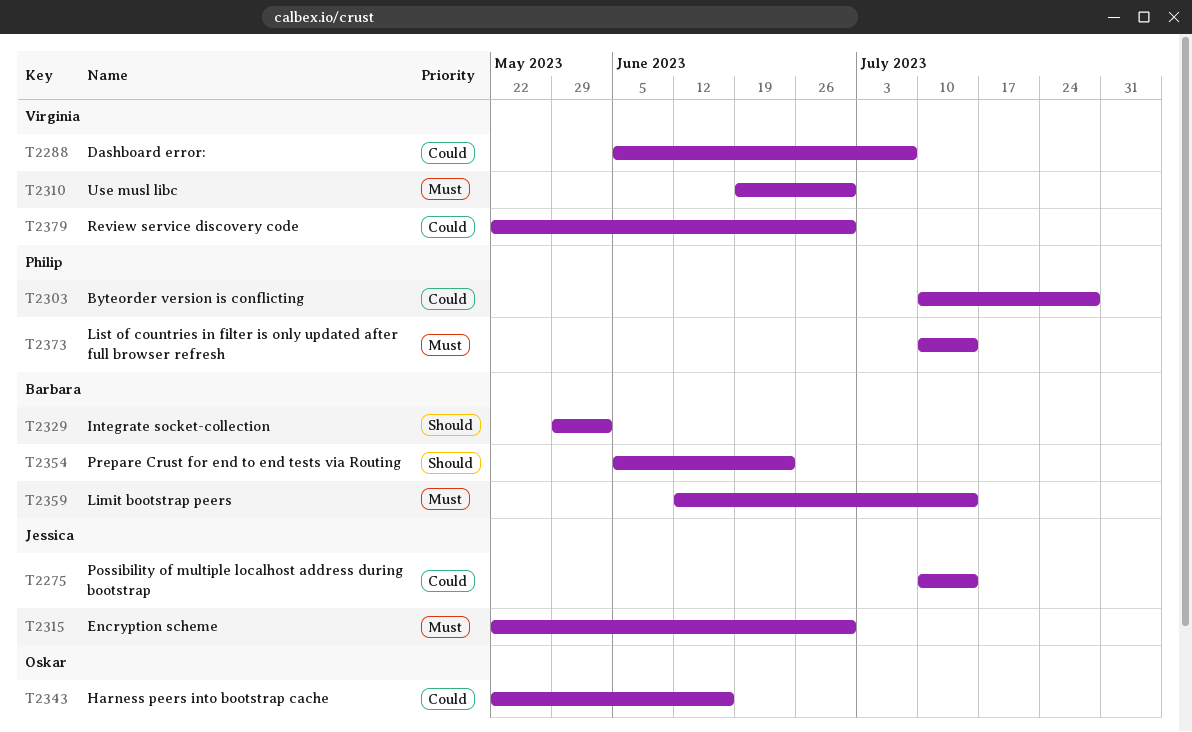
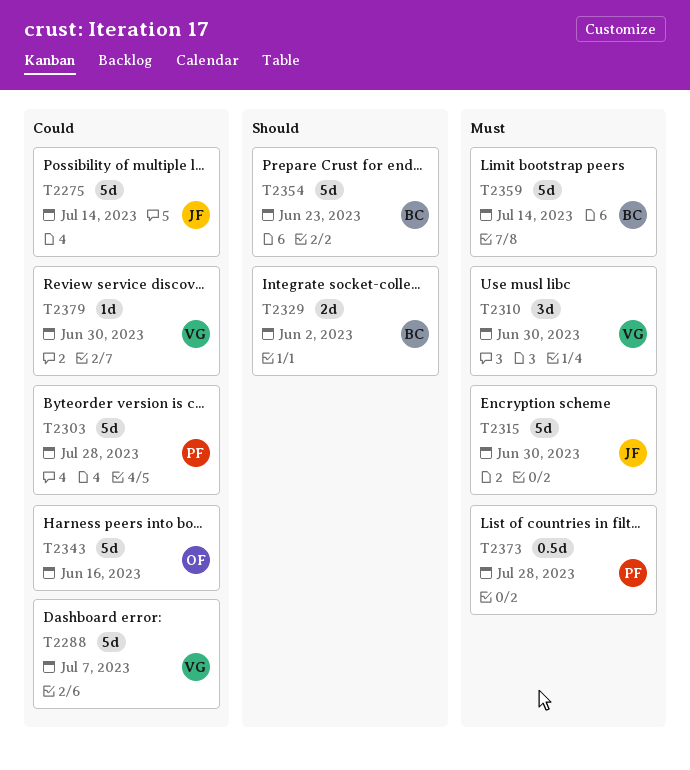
T2373, due: Jul 14 -> Jul 28

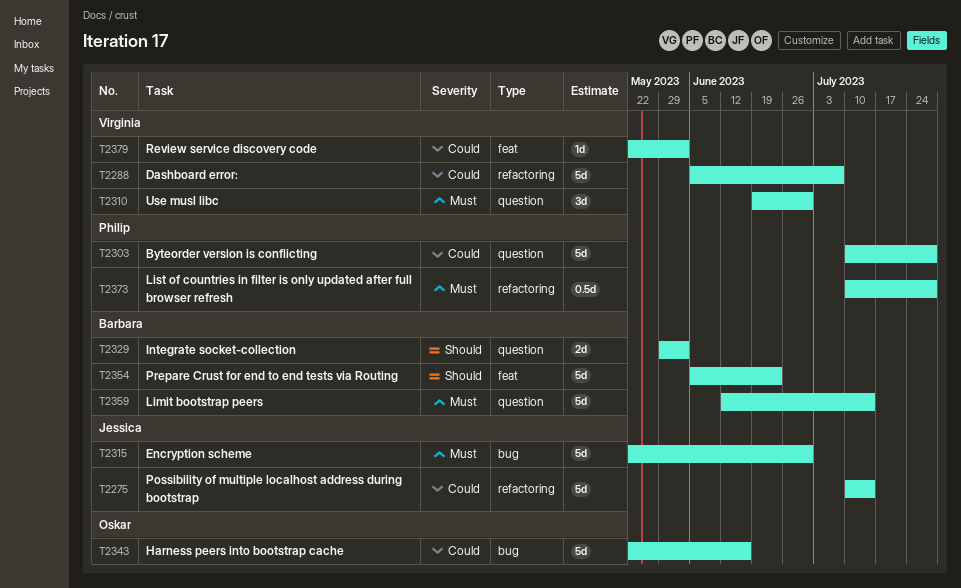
T2379, due: Jun 30 -> Jun 2

